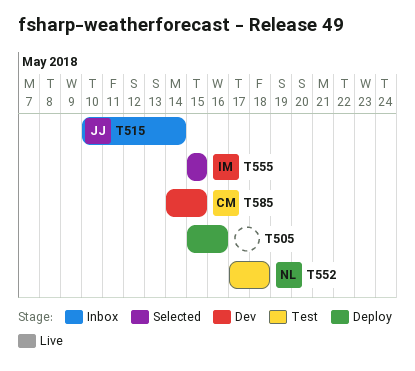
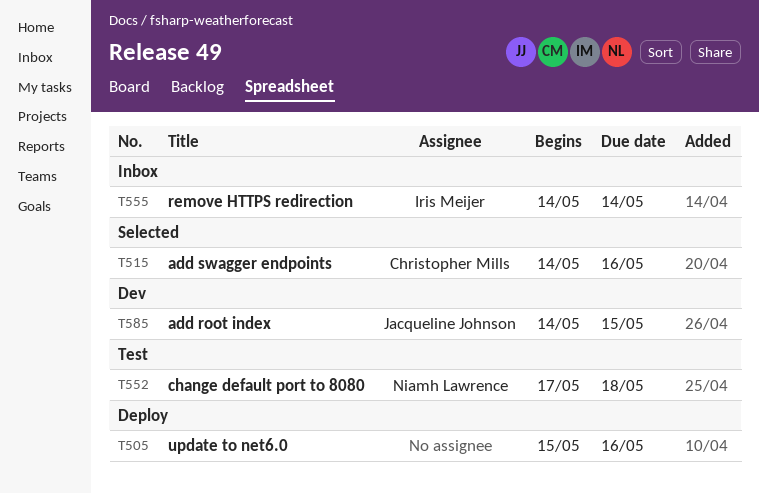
T515, status: Inbox -> Selected
T515, owner: Jacqueline Johnson -> Christopher Mills
T515, start: May 10 -> May 14
T515, due: May 14 -> May 16
T555, status: Selected -> Inbox
T555, start: May 15 -> May 14
T555, due: May 15 -> May 14
T585, owner: Christopher Mills -> Jacqueline Johnson

